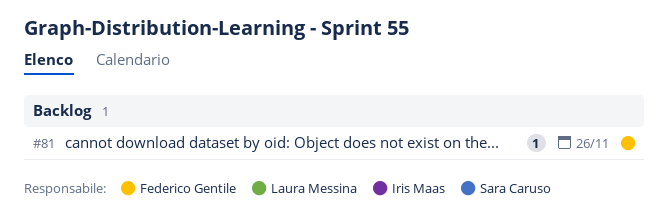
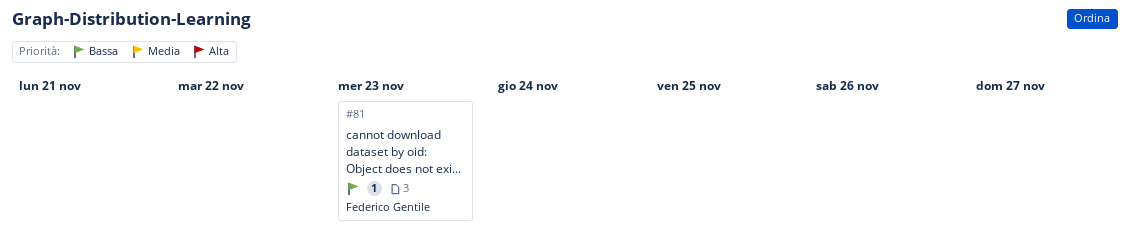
#81, due: Nov 26 -> Nov 23

